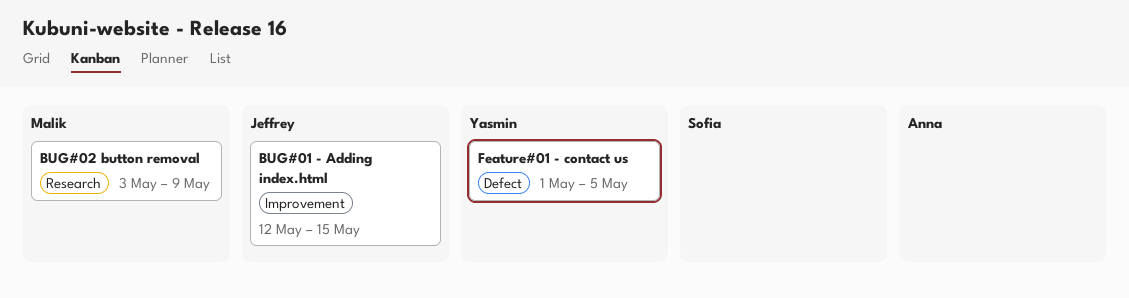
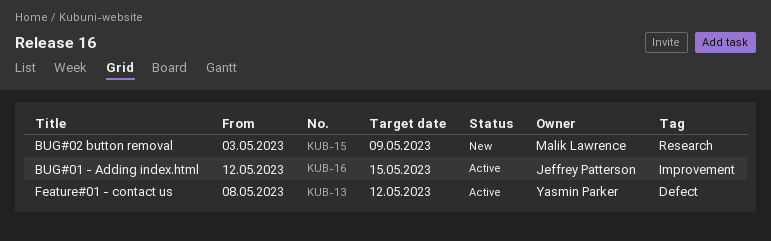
Feature#01 - contact us, start: May 1 -> May 8
Feature#01 - contact us, due: May 5 -> May 12

